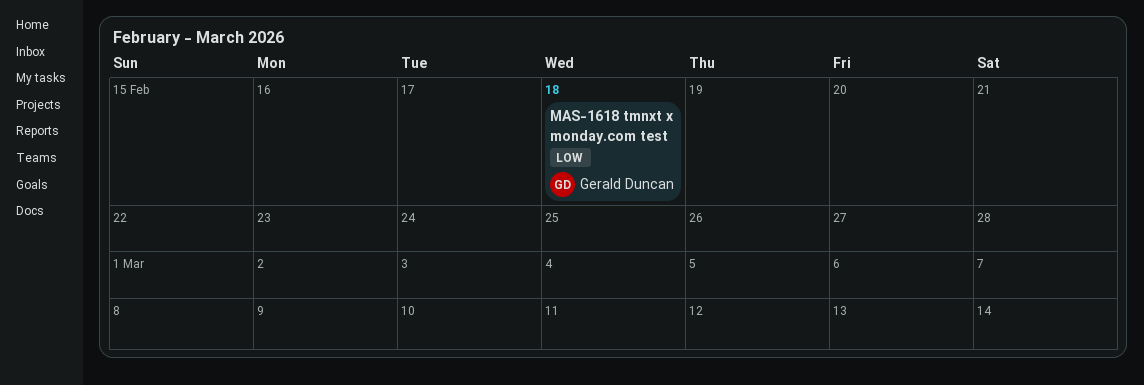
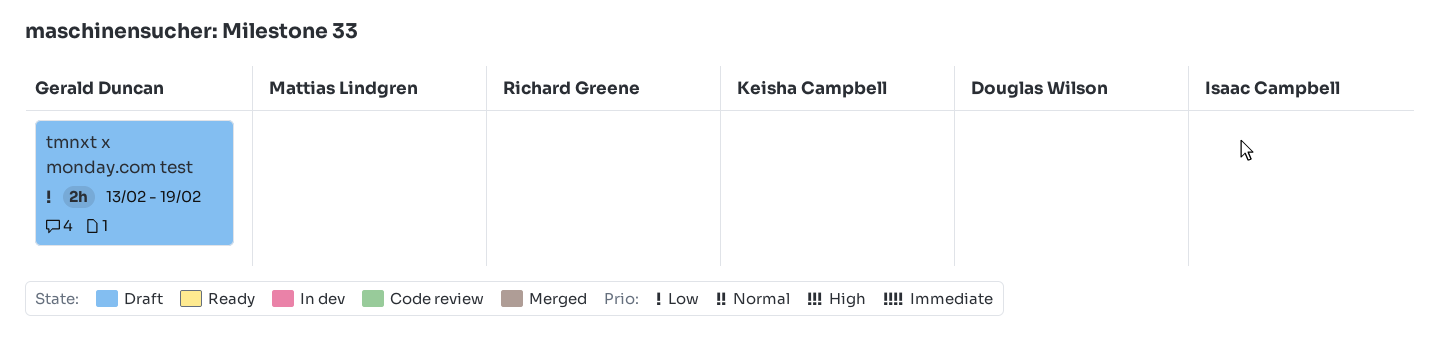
tmnxt x monday.com test, due: Feb 18 -> Feb 19

